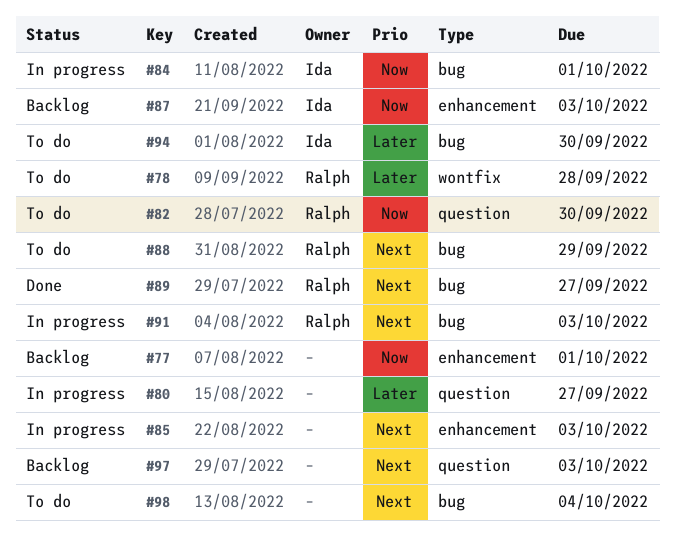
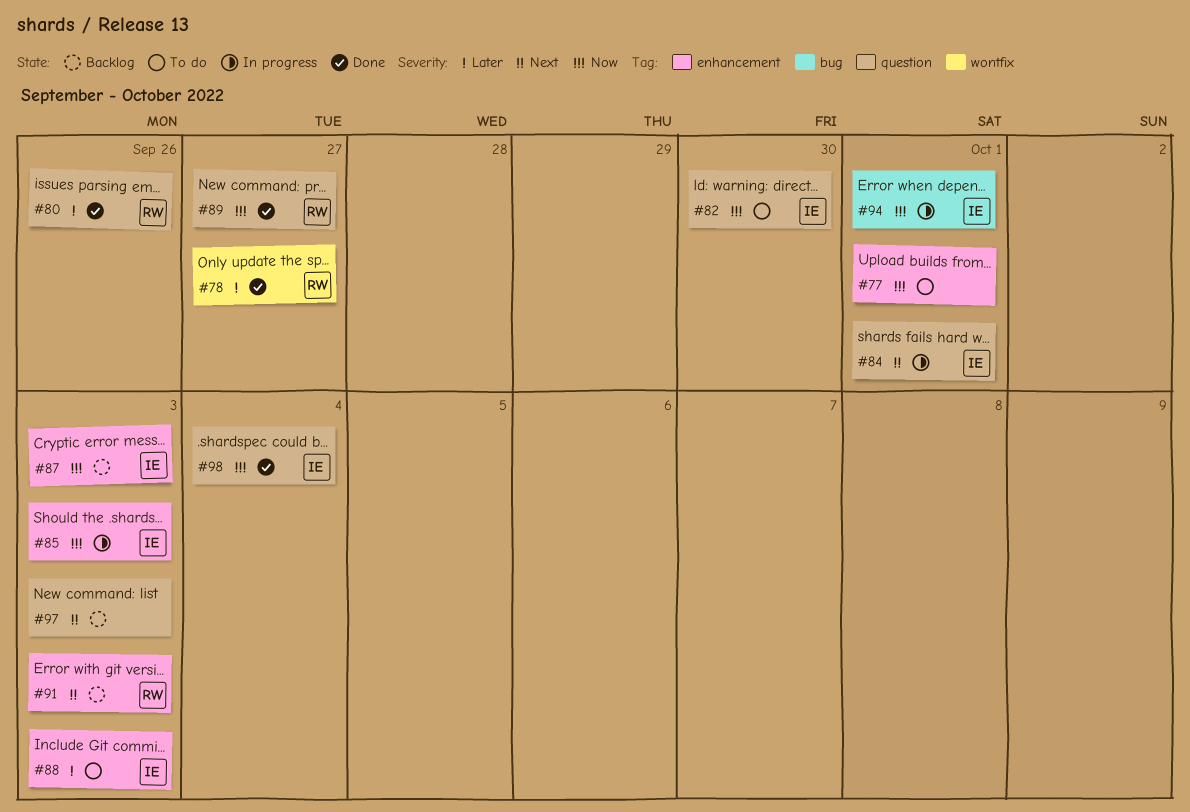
#77, status: Backlog -> To do
#78, status: To do -> Done
#78, due: Sep 28 -> Sep 27
#80, status: In progress -> Done
#80, owner: none -> Ralph
#80, due: Sep 27 -> Sep 26
#82, owner: Ralph -> Ida
#84, priority: Now -> Next
#84, label: bug -> question
#85, owner: none -> Ida
#85, priority: Next -> Now
#88, owner: Ralph -> Ida
#88, priority: Next -> Later
#88, label: bug -> enhancement
#88, due: Sep 29 -> Oct 3
#89, priority: Next -> Now
#89, label: bug -> question
#91, status: In progress -> Backlog
#91, label: bug -> enhancement
#94, status: To do -> In progress
#94, priority: Later -> Now
#94, due: Sep 30 -> Oct 1
#98, status: To do -> Done
#98, owner: none -> Ida
#98, priority: Next -> Now
#98, label: bug -> question

